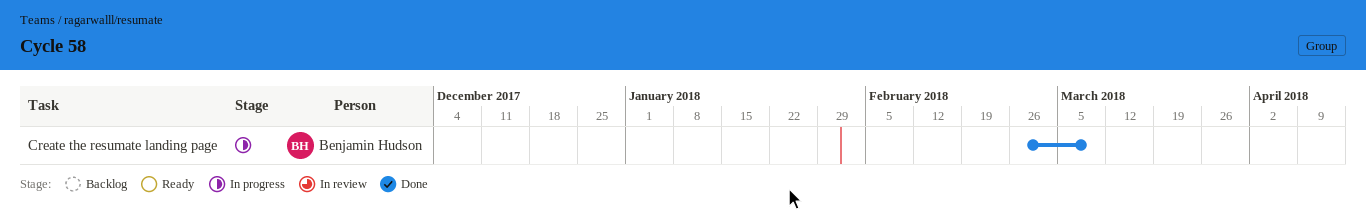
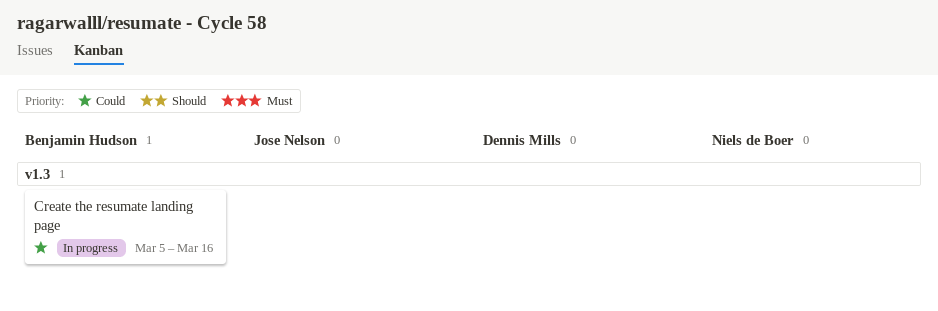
Create the resumate landing page, start: Feb 26 -> Mar 5
Create the resumate landing page, due: Mar 9 -> Mar 16

